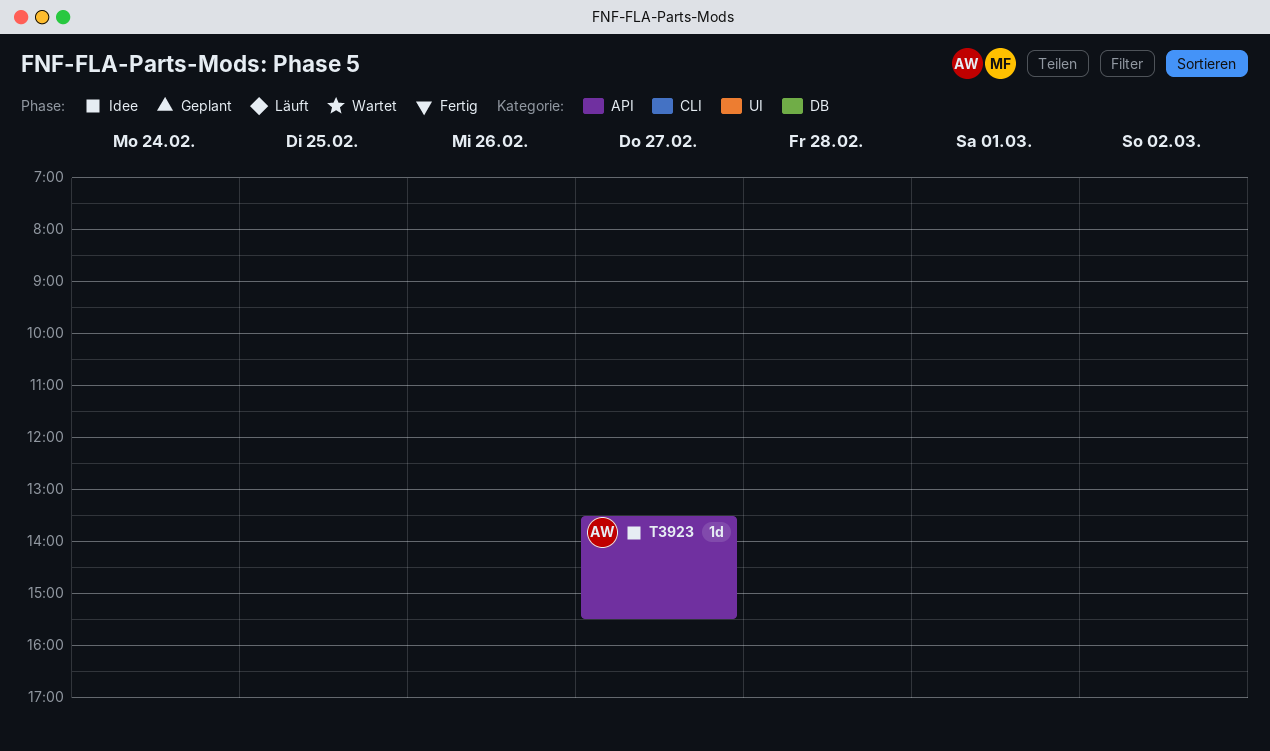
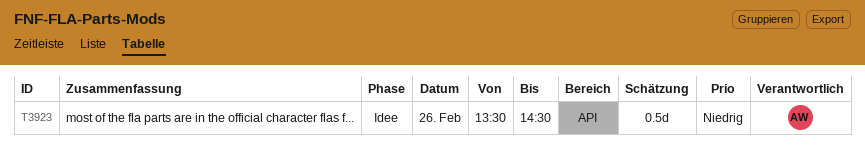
T3923, estimate: 1d -> 0.5d
T3923, day: Feb 27 -> Feb 26
T3923, ends: 15:30 -> 14:30

